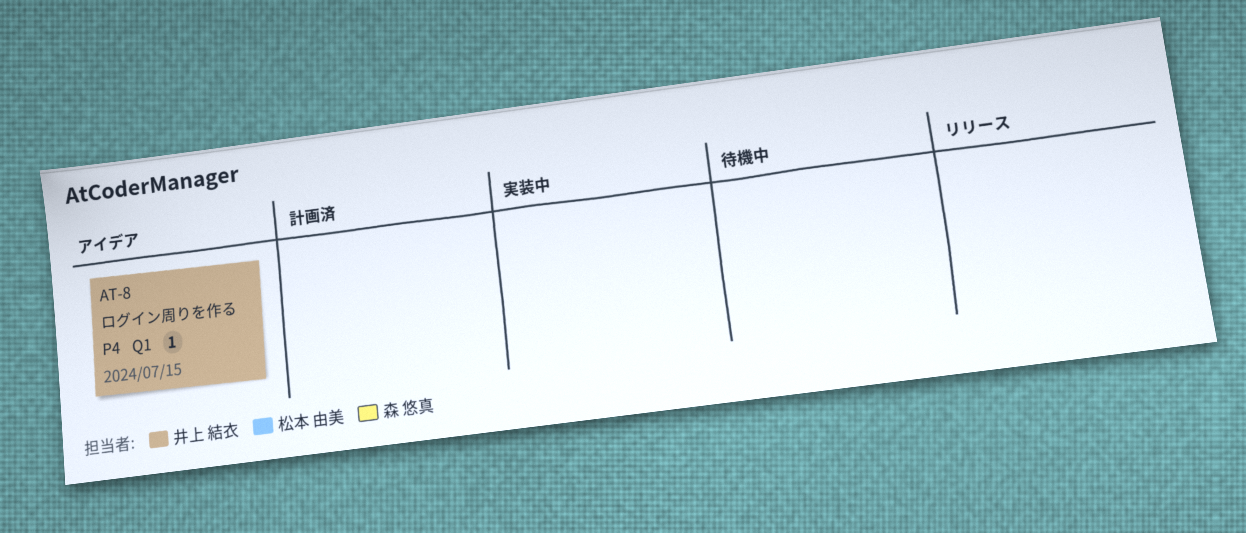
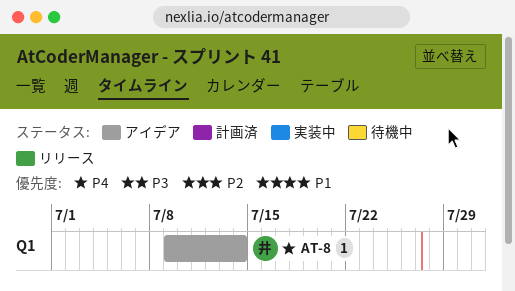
AT-8, due: Jul 15 -> Jul 14

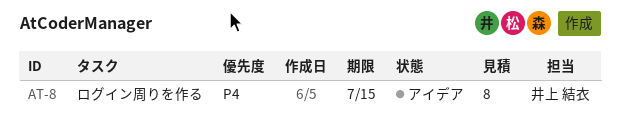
AT-8, estimate: 1 -> 8
AT-8, due: Jul 14 -> Jul 15

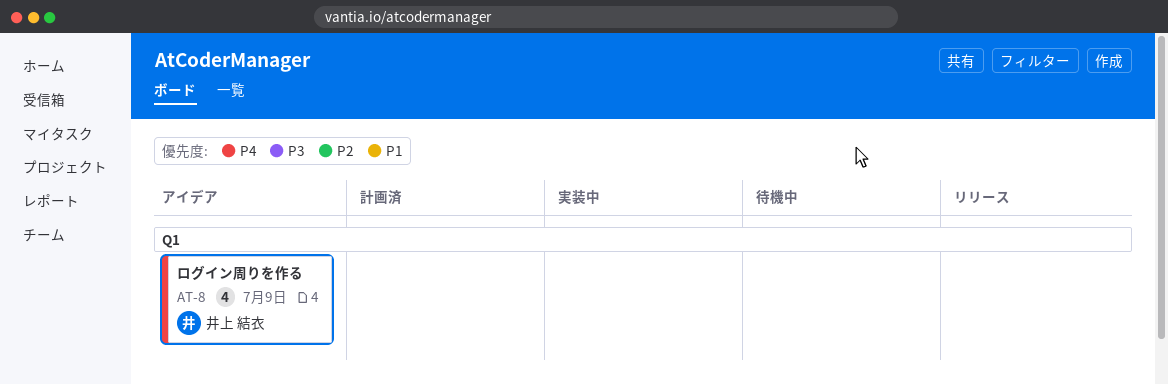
AT-8, estimate: 8 -> 4
AT-8, due: Jul 15 -> Jul 9

